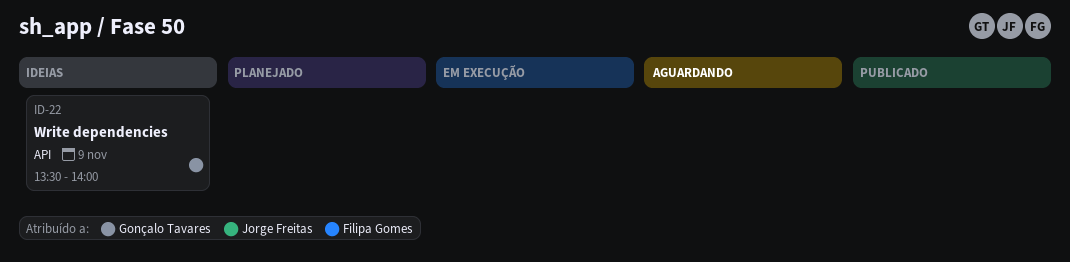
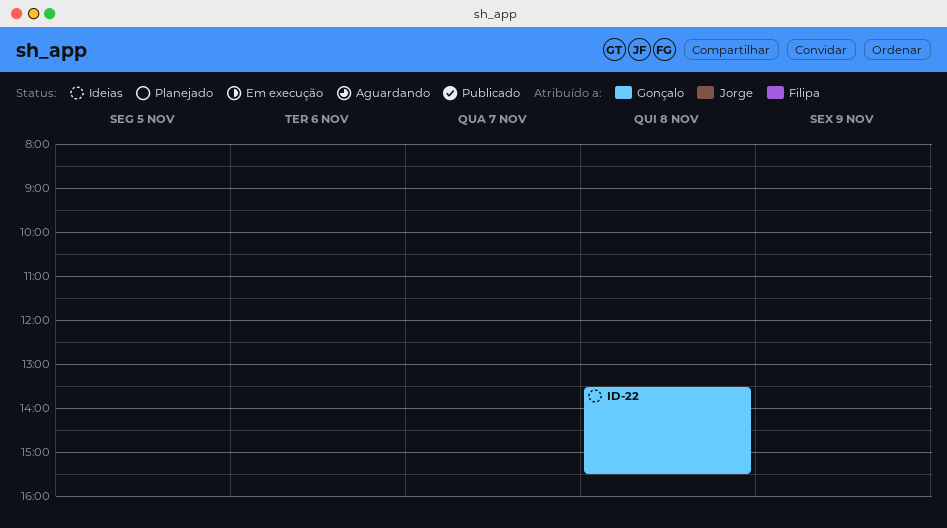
ID-22, day: Nov 9 -> Nov 8
ID-22, ends: 14:00 -> 15:30

